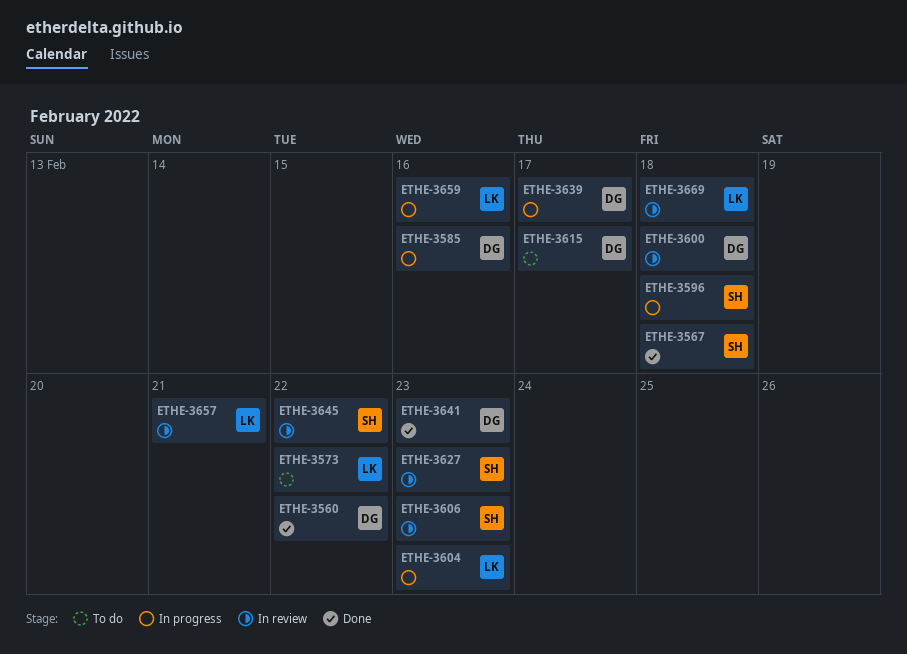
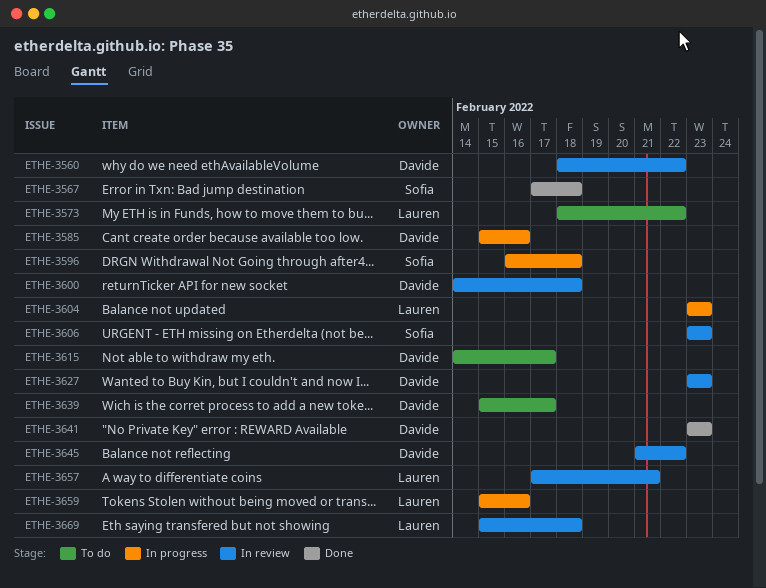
ETHE-3560, status: Done -> In review
ETHE-3627, owner: Sofia -> Davide
ETHE-3639, status: In progress -> To do
ETHE-3645, owner: Sofia -> Davide

